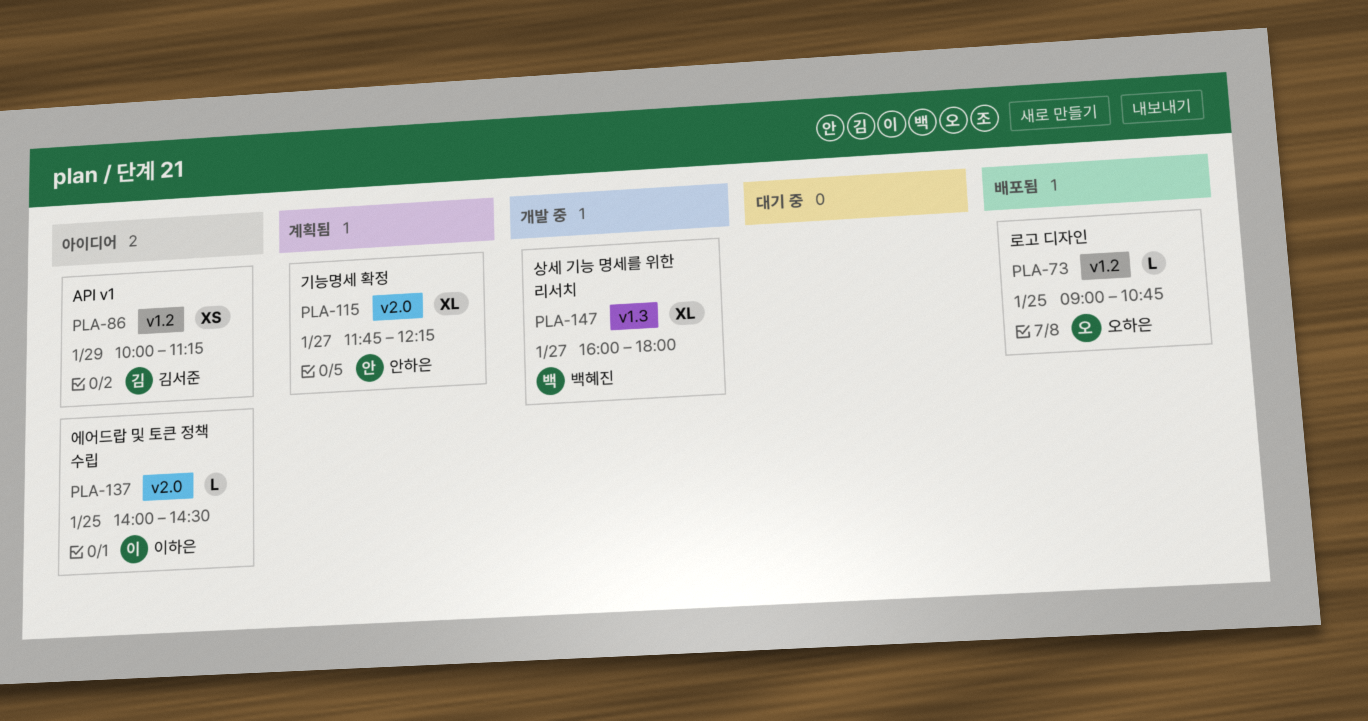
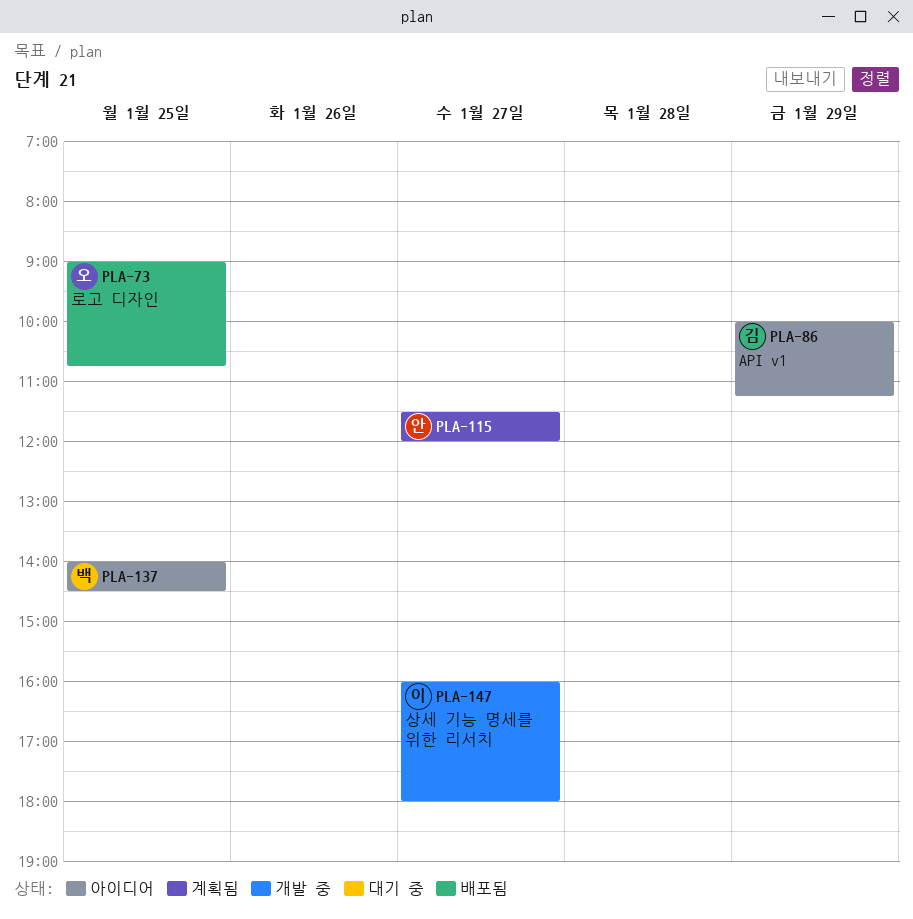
PLA-115, begins: 11:45 -> 11:30
PLA-115, ends: 12:15 -> 12:00
PLA-137, owner: 이하은 -> 백혜진
PLA-147, owner: 백혜진 -> 이하은

